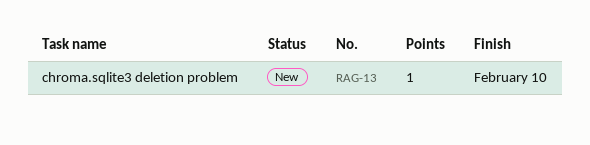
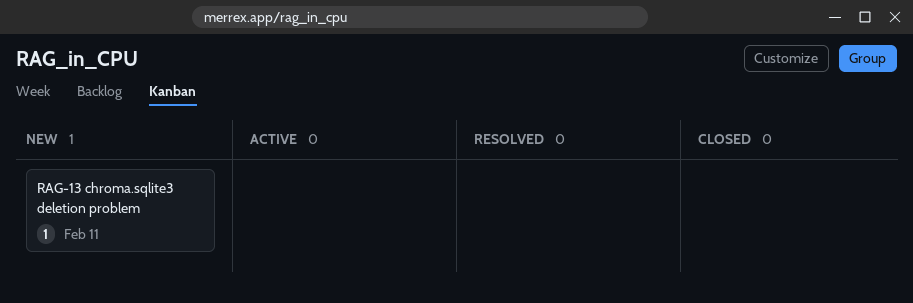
RAG-13, due: Feb 10 -> Feb 11

